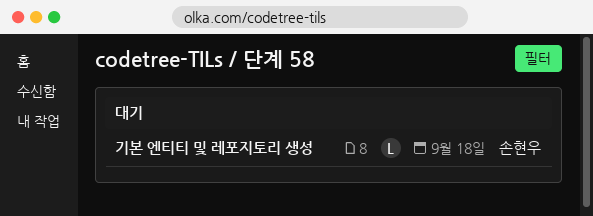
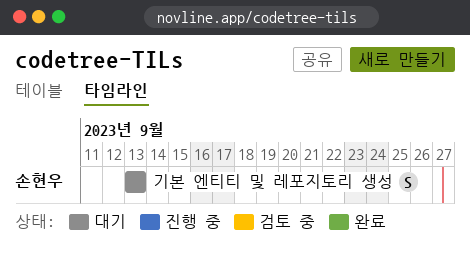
기본 엔티티 및 레포지토리 생성, estimate: L -> S
기본 엔티티 및 레포지토리 생성, due: Sep 18 -> Sep 13

